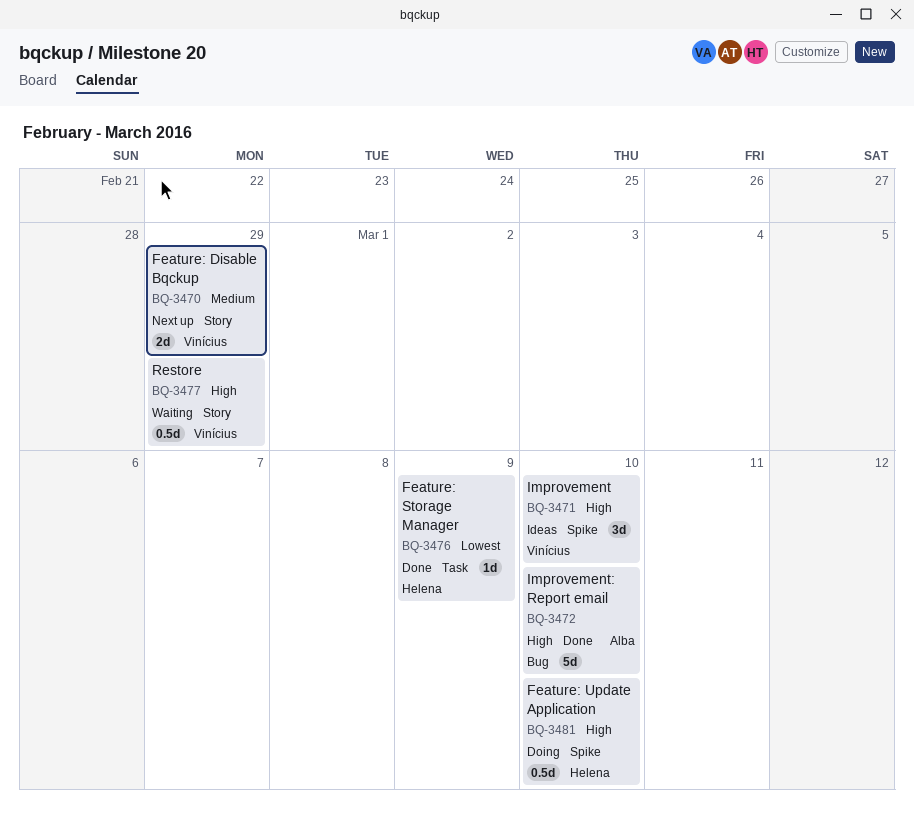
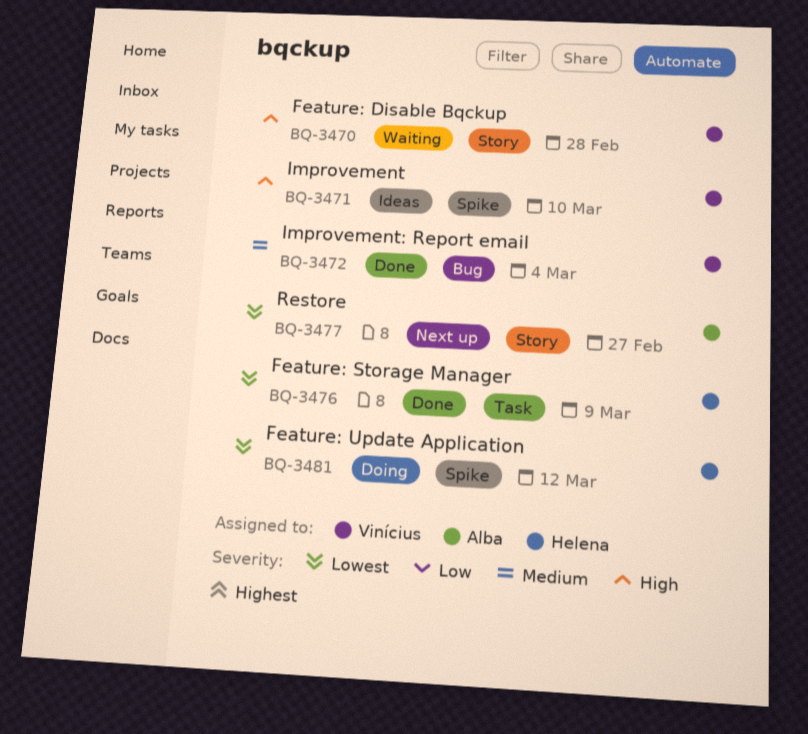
BQ-3470, status: Next up -> Waiting
BQ-3470, priority: Medium -> High
BQ-3470, due: Feb 29 -> Feb 28
BQ-3472, owner: Alba -> Vinícius
BQ-3472, priority: High -> Medium
BQ-3472, due: Mar 10 -> Mar 4
BQ-3477, status: Waiting -> Next up
BQ-3477, owner: Vinícius -> Alba
BQ-3477, priority: High -> Lowest
BQ-3477, due: Feb 29 -> Feb 27
BQ-3481, priority: High -> Lowest
BQ-3481, due: Mar 10 -> Mar 12

